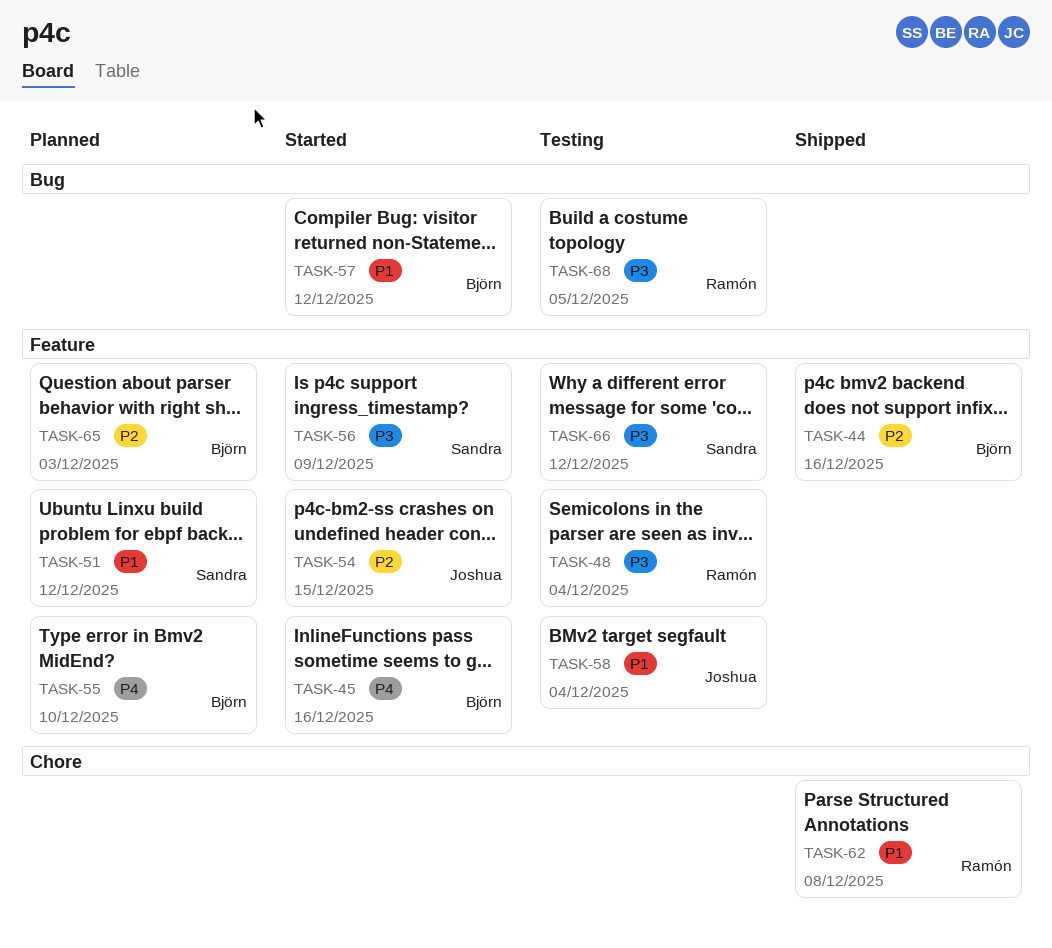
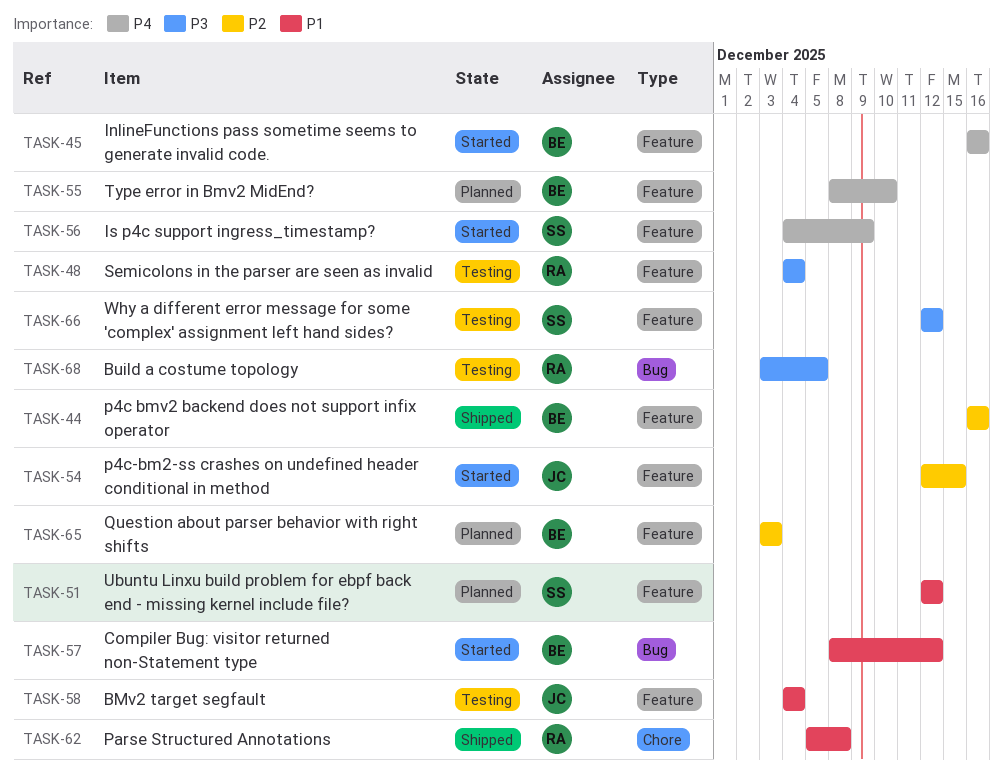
TASK-56, priority: P3 -> P4

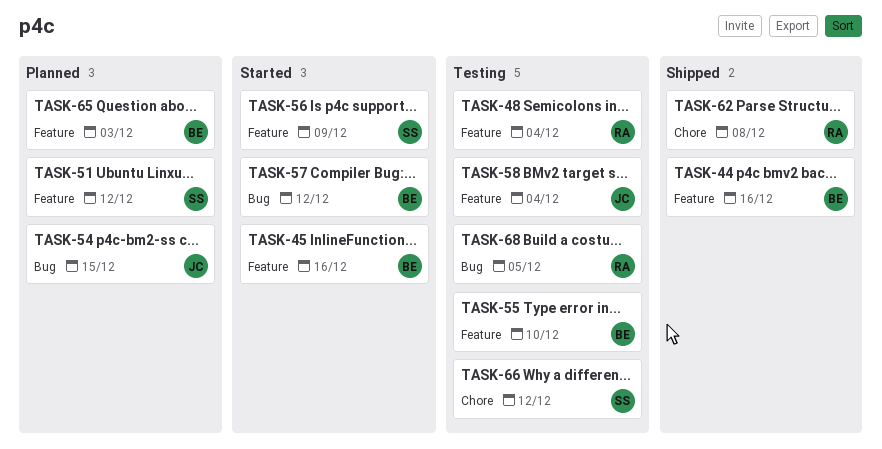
TASK-54, status: Started -> Planned
TASK-54, label: Feature -> Bug
TASK-55, status: Planned -> Testing
TASK-66, label: Feature -> Chore

